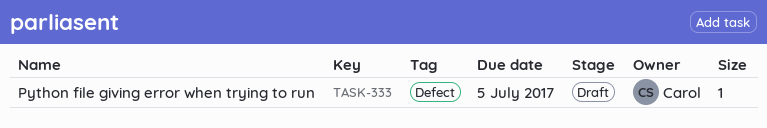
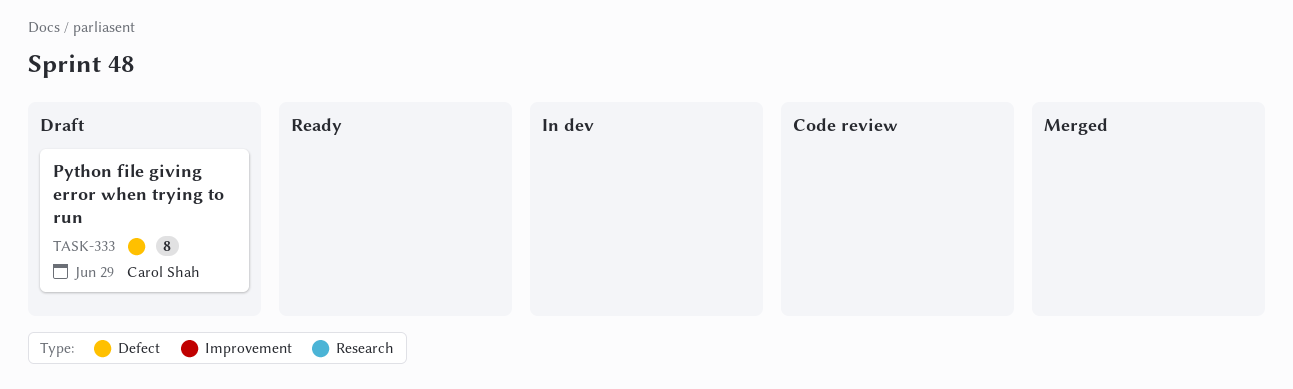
TASK-333, estimate: 1 -> 8
TASK-333, due: Jul 5 -> Jun 29

